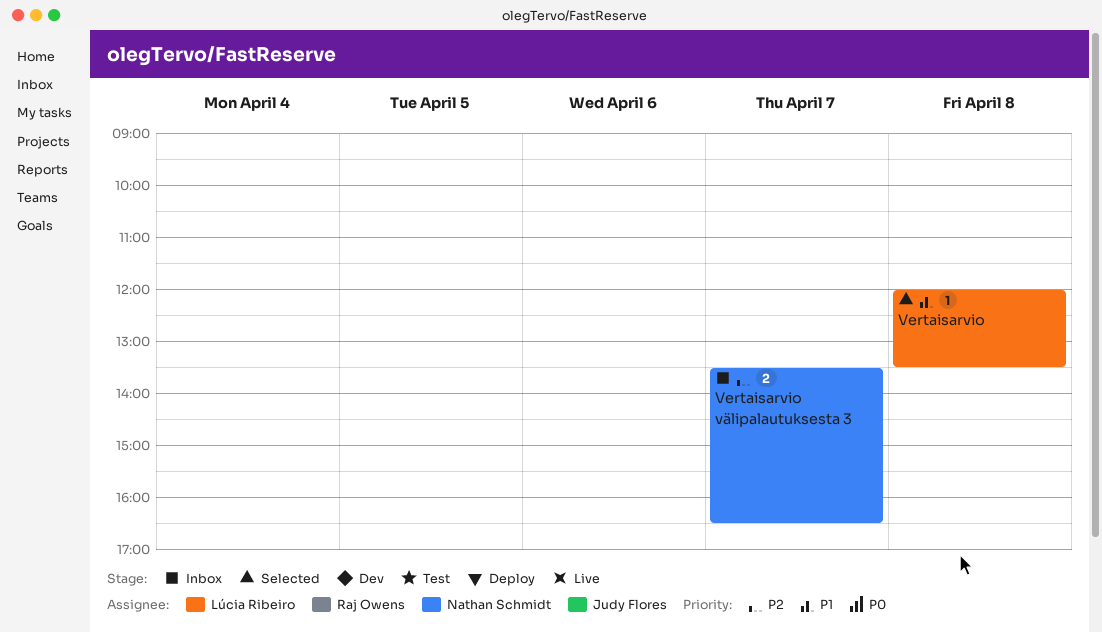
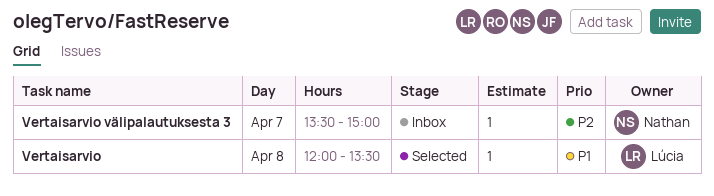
Vertaisarvio välipalautuksesta 3, estimate: 2 -> 1
Vertaisarvio välipalautuksesta 3, ends: 16:30 -> 15:00

